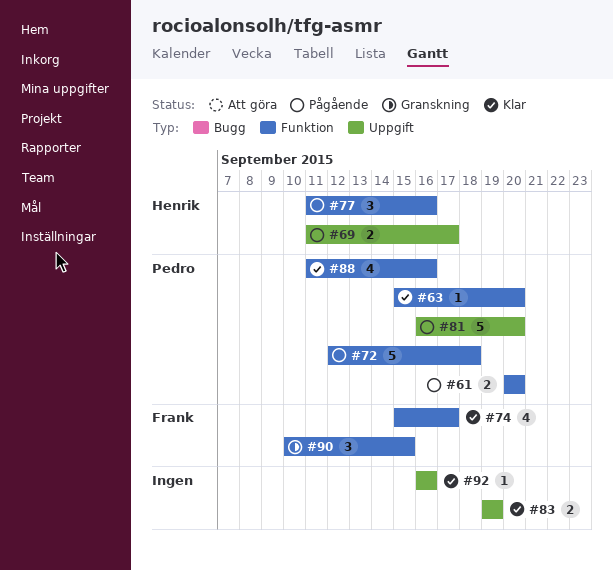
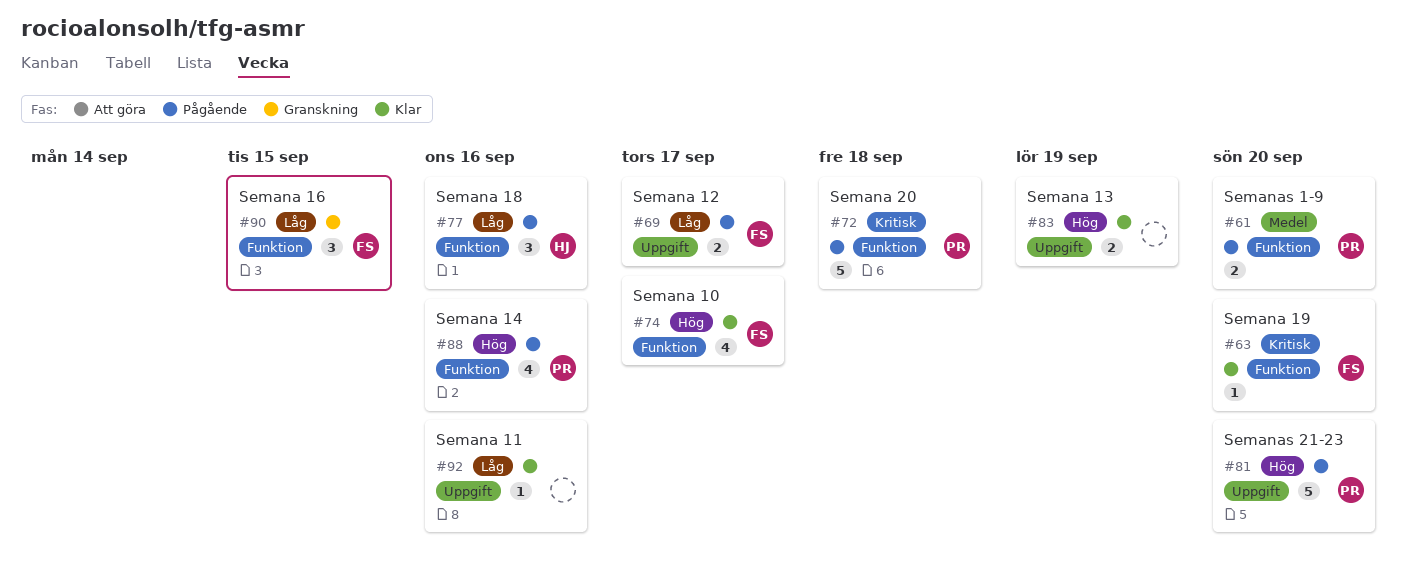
#63, owner: Pedro -> Frank
#69, owner: Henrik -> Frank
#88, status: Klar -> Pågående

